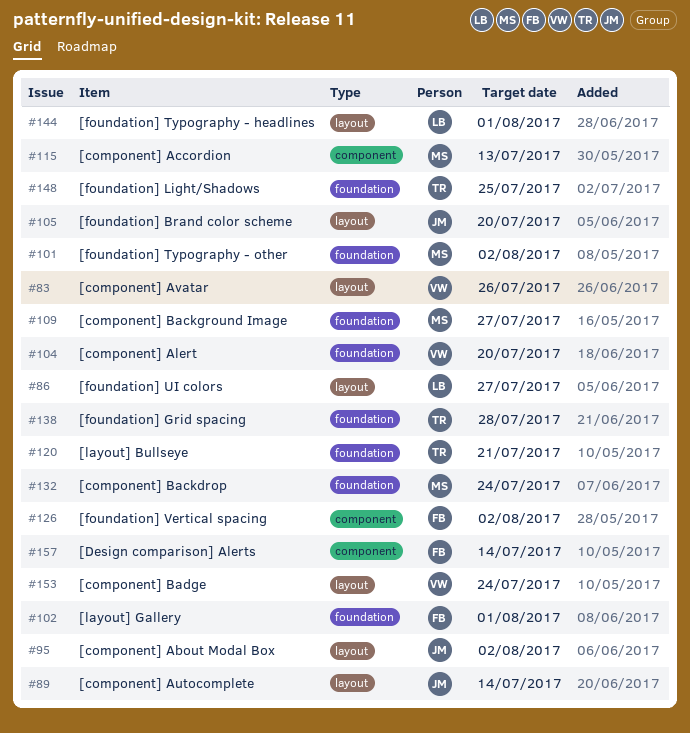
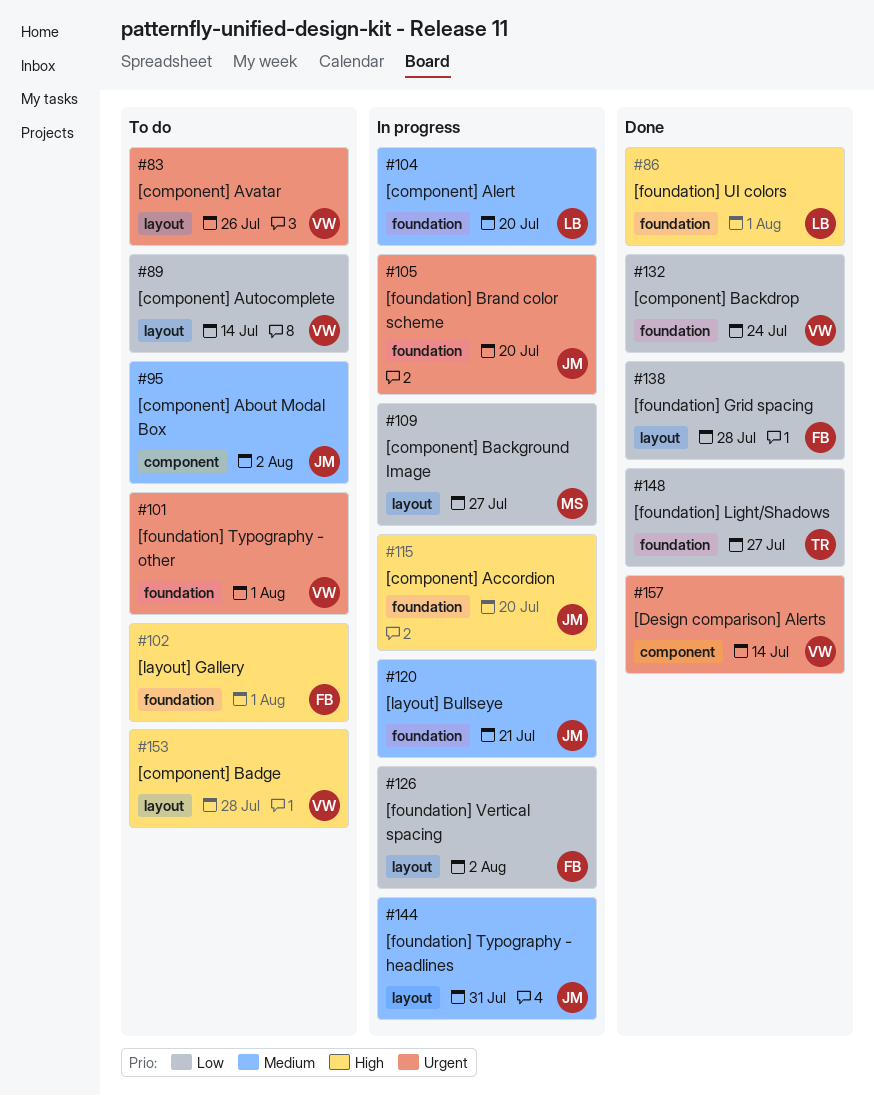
#86, label: layout -> foundation
#86, due: Jul 27 -> Aug 1
#89, owner: JM -> VW
#95, label: layout -> component
#101, owner: MS -> VW
#101, due: Aug 2 -> Aug 1
#104, owner: VW -> LB
#105, label: layout -> foundation
#109, label: foundation -> layout
#115, owner: MS -> JM
#115, label: component -> foundation
#115, due: Jul 13 -> Jul 20
#120, owner: TR -> JM
#126, label: component -> layout
#132, owner: MS -> VW
#138, owner: TR -> FB
#138, label: foundation -> layout
#144, owner: LB -> JM
#144, due: Aug 1 -> Jul 31
#148, due: Jul 25 -> Jul 27
#153, due: Jul 24 -> Jul 28
#157, owner: FB -> VW

